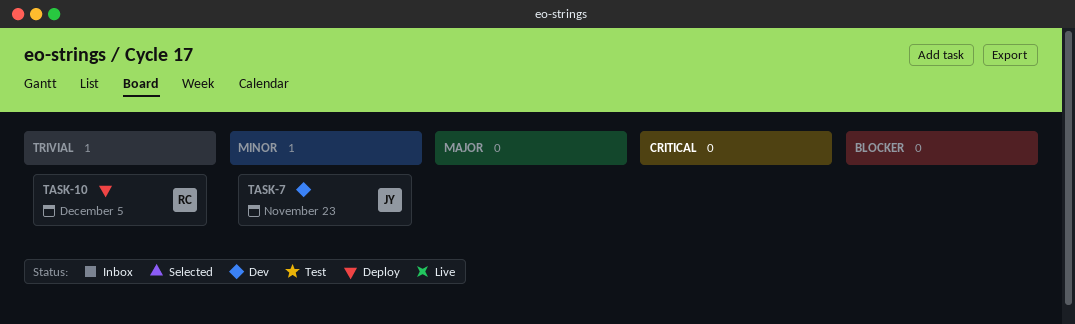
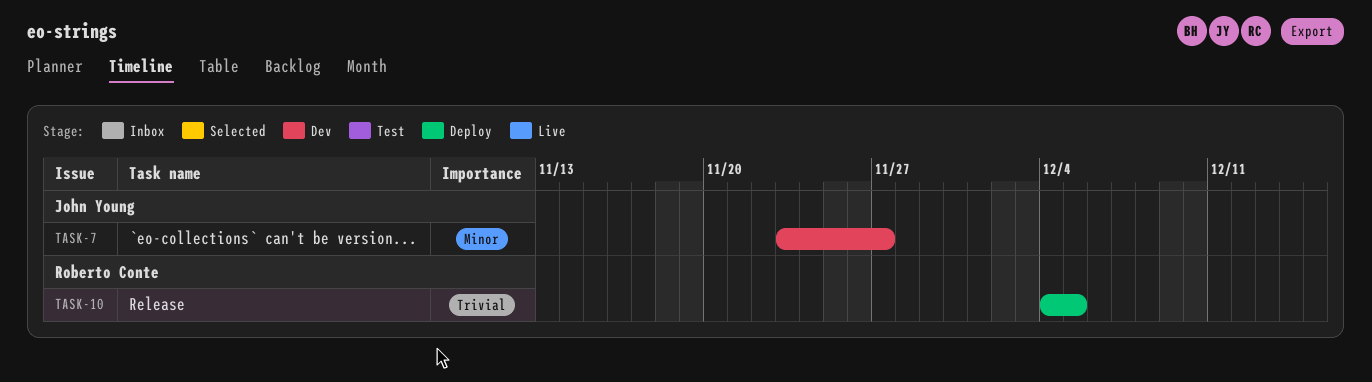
TASK-7, due: Nov 23 -> Nov 27

